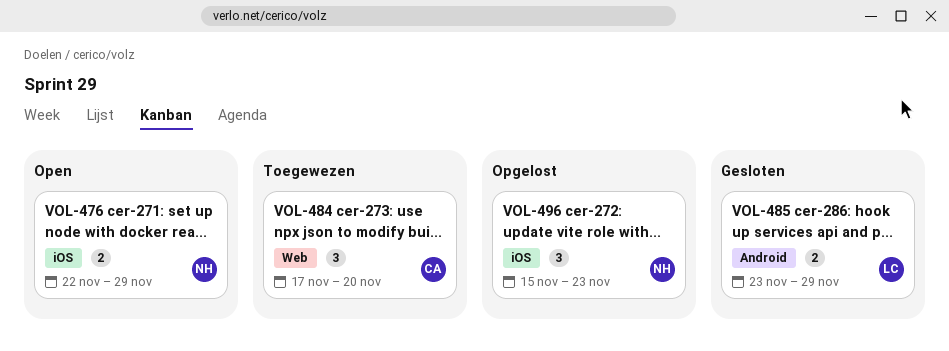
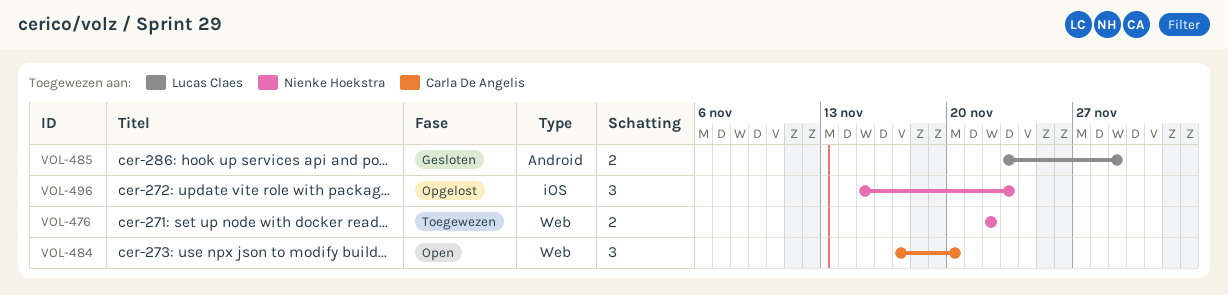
VOL-476, status: Open -> Toegewezen
VOL-476, label: iOS -> Web
VOL-476, due: Nov 29 -> Nov 22
VOL-484, status: Toegewezen -> Open

